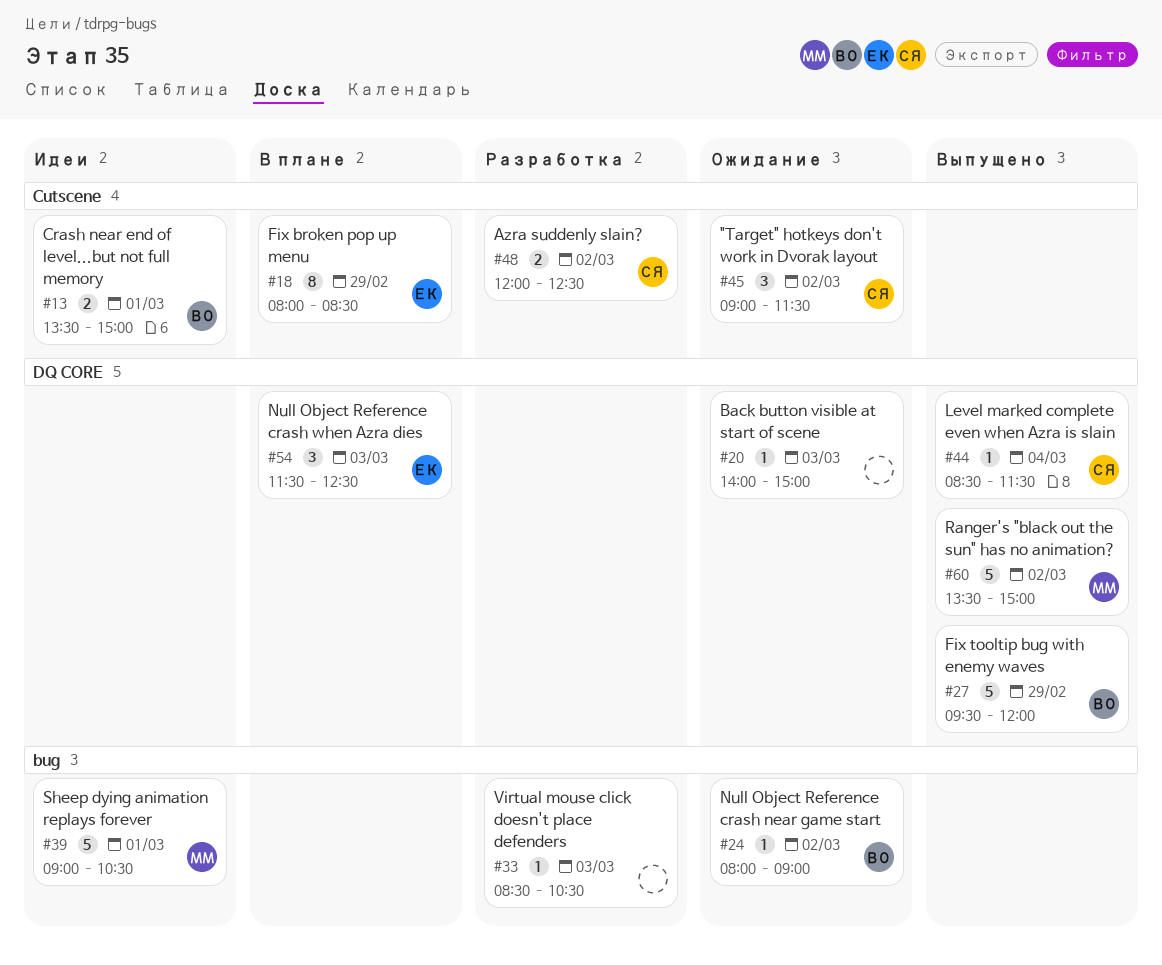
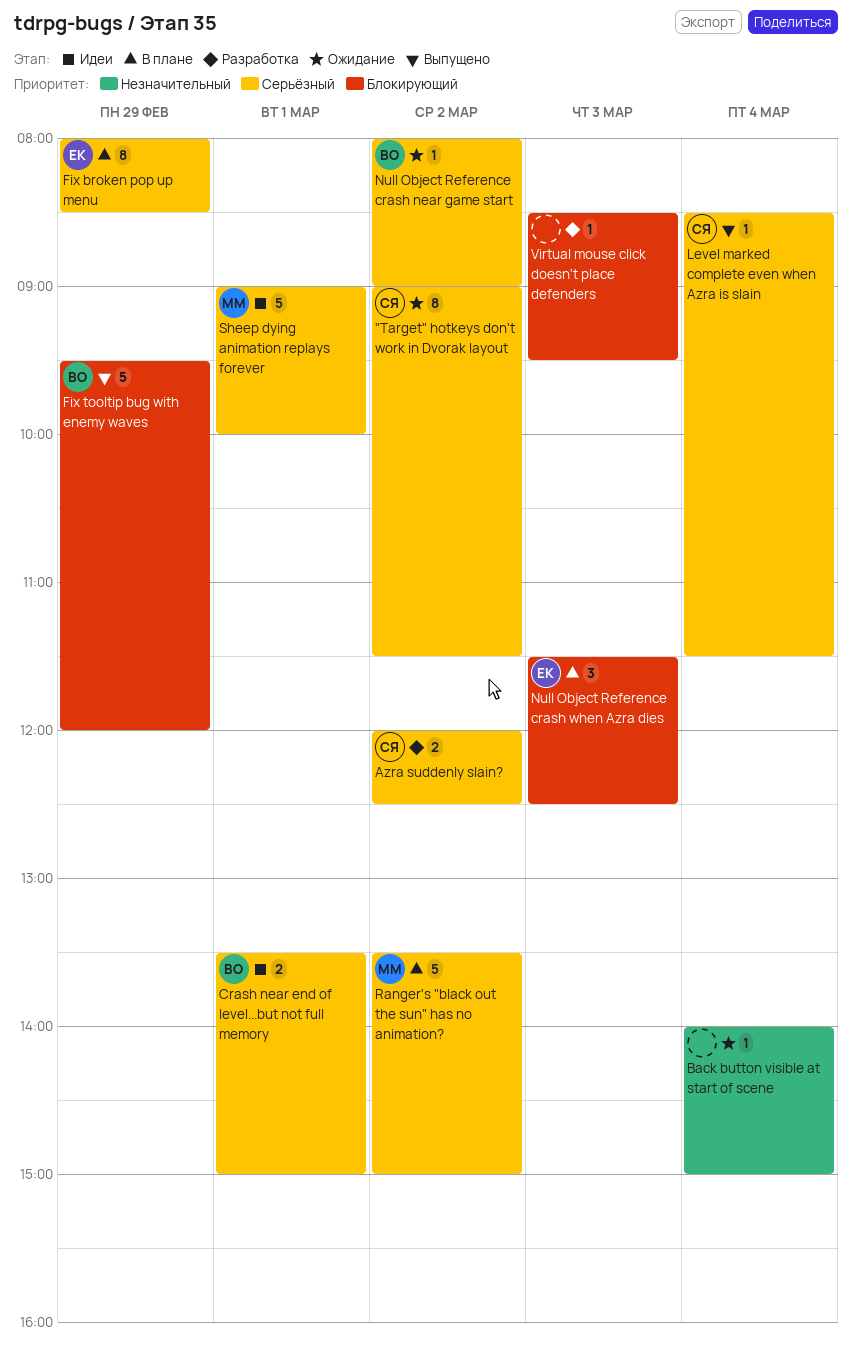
"Target" hotkeys don't work in Dvorak layout, estimate: 3 -> 8
Back button visible at start of scene, day: Mar 3 -> Mar 4
Ranger's "black out the sun" has no animation?, status: Выпущено -> В плане
Sheep dying animation replays forever, ends: 10:30 -> 10:00
Virtual mouse click doesn't place defenders, ends: 10:30 -> 09:30

